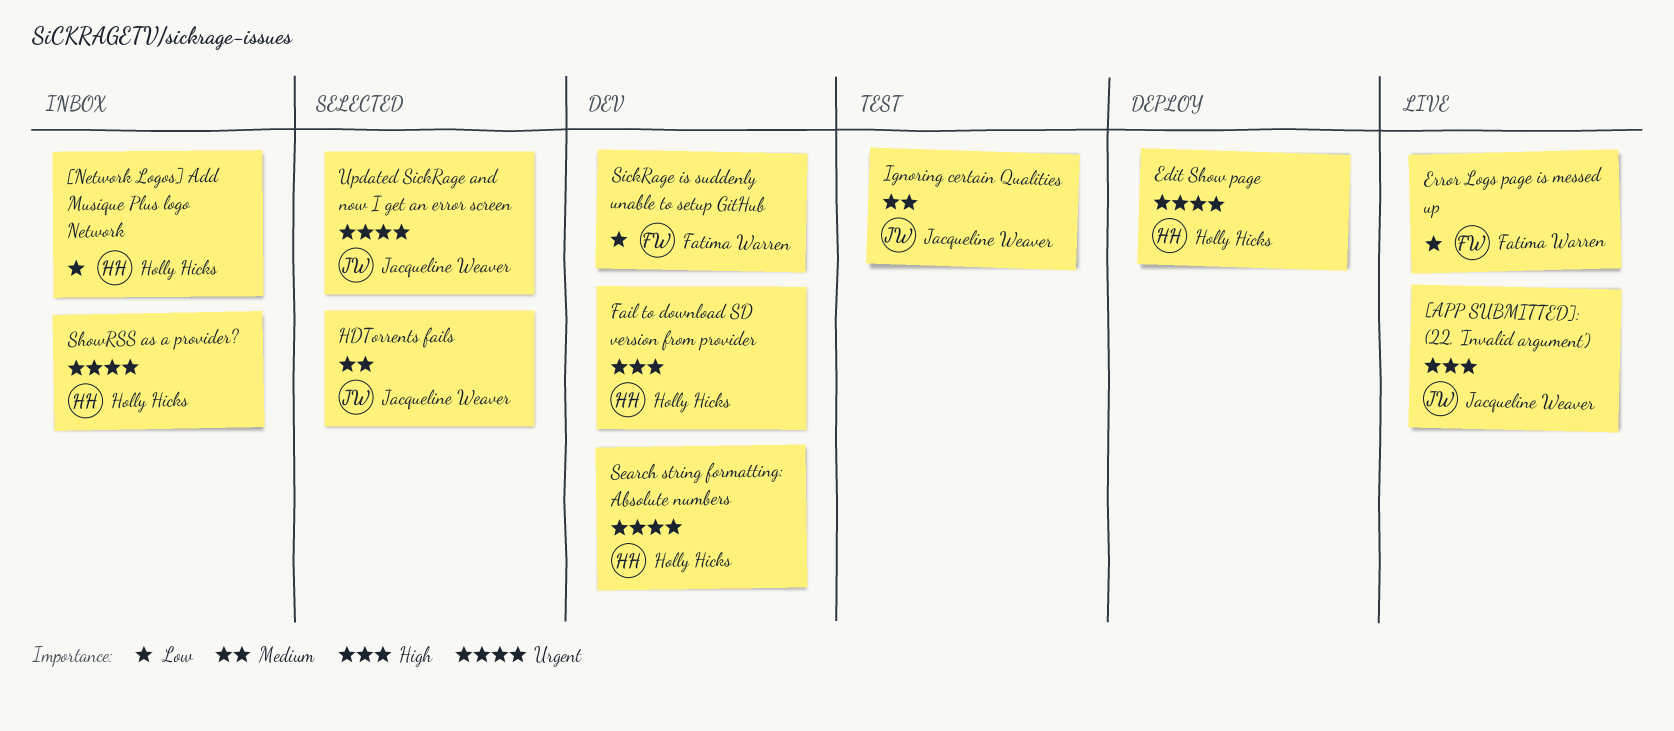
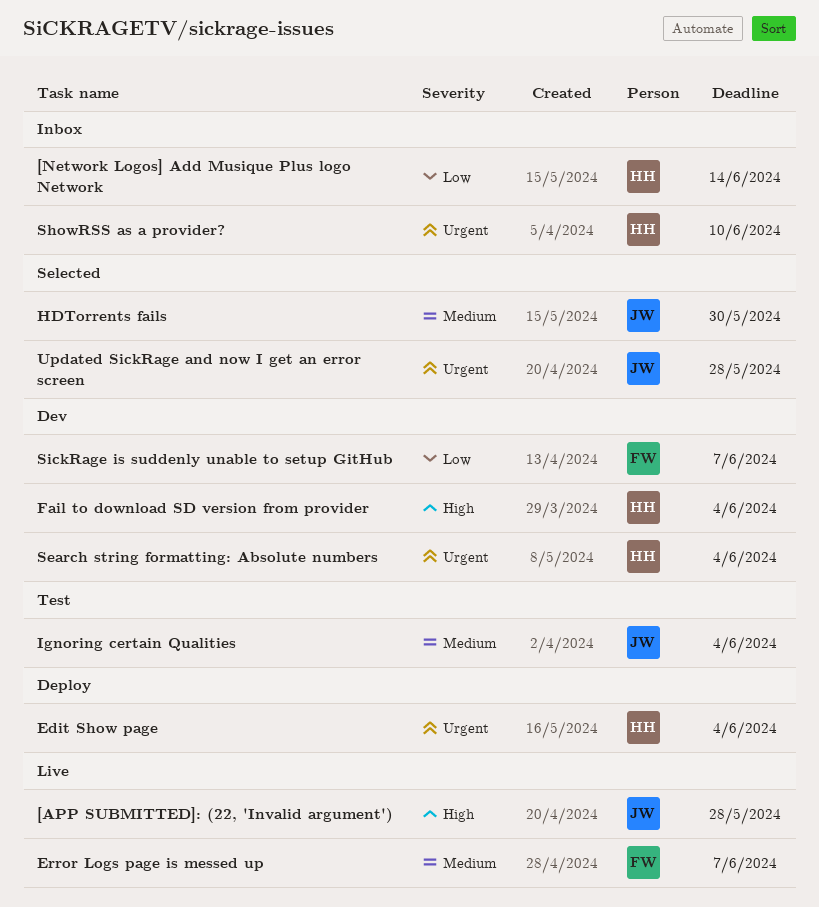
Error Logs page is messed up, priority: Low -> Medium

